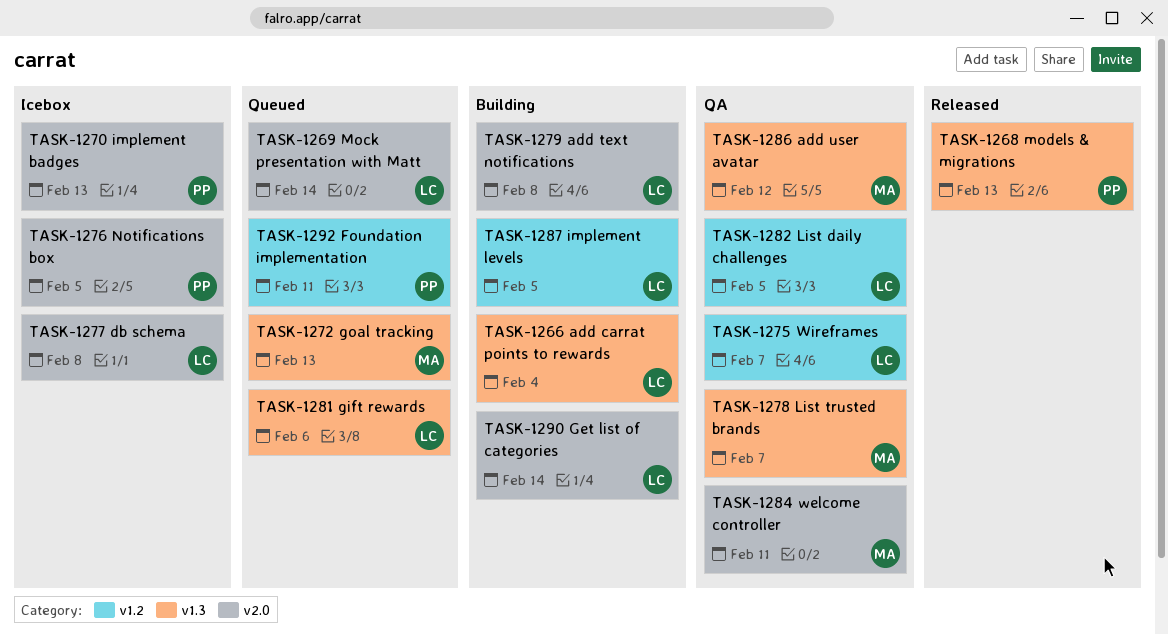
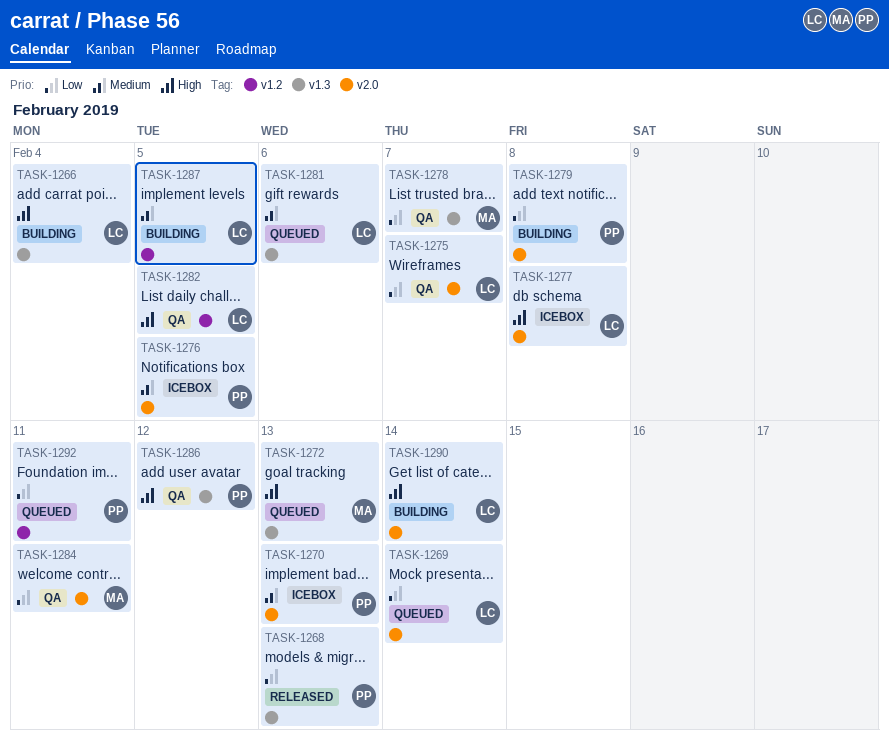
TASK-1275, label: v1.2 -> v2.0
TASK-1279, owner: LC -> PP
TASK-1286, owner: MA -> PP

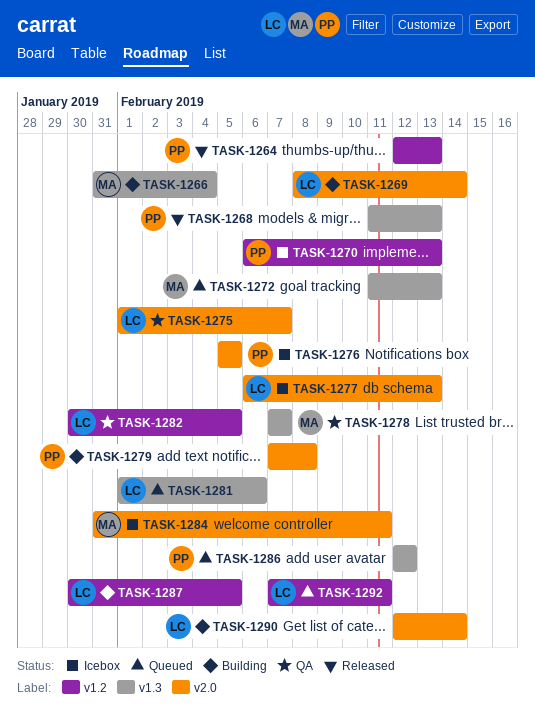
TASK-1264: none -> present
TASK-1266, owner: LC -> MA
TASK-1269, status: Queued -> Building
TASK-1270, label: v2.0 -> v1.2
TASK-1277, due: Feb 8 -> Feb 13
TASK-1284, status: QA -> Icebox
TASK-1286, status: QA -> Queued
TASK-1292, owner: PP -> LC

